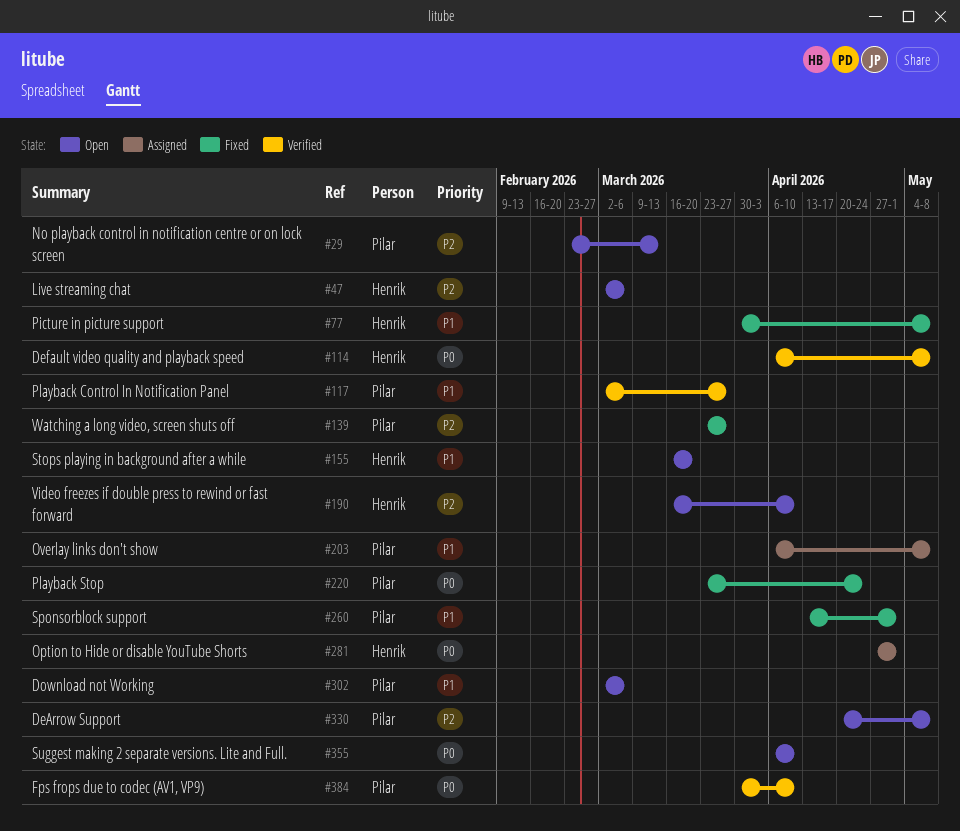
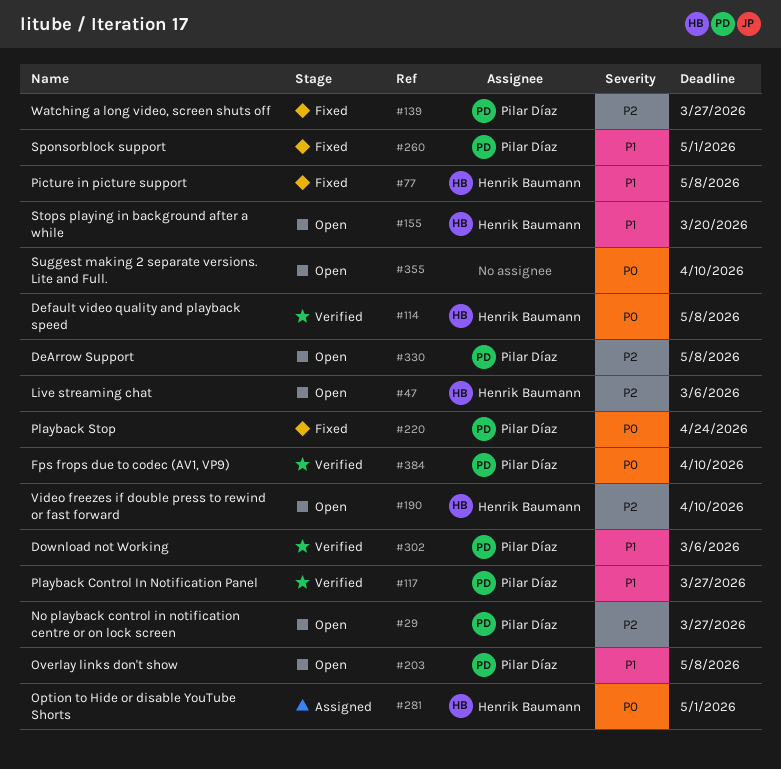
#29, due: Mar 13 -> Mar 27
#203, status: Assigned -> Open
#302, status: Open -> Verified

